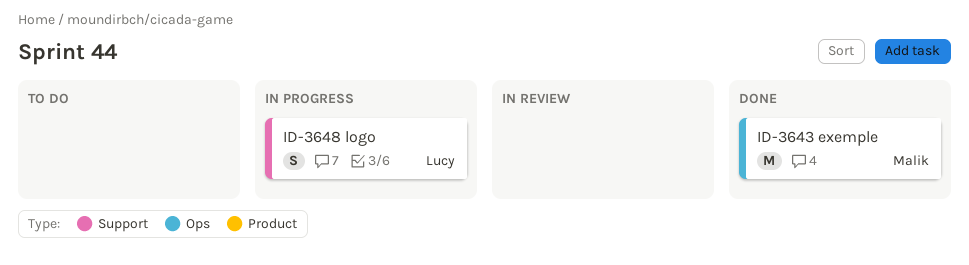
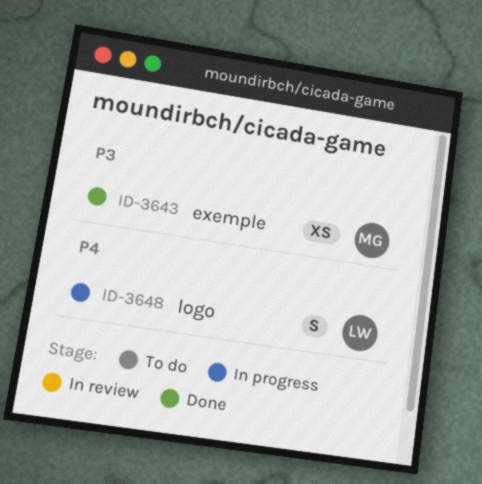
ID-3643, estimate: M -> XS

